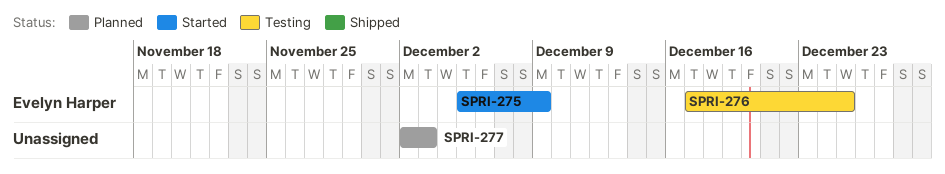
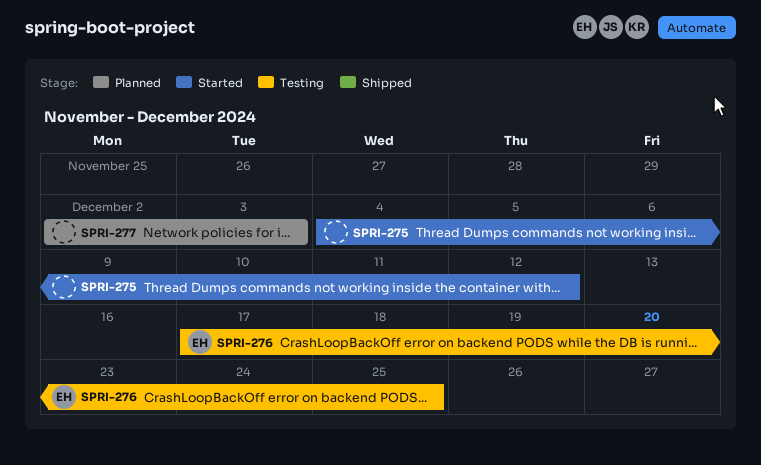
SPRI-275, owner: Evelyn Harper -> none
SPRI-275, start: Dec 5 -> Dec 4
SPRI-275, due: Dec 9 -> Dec 12

